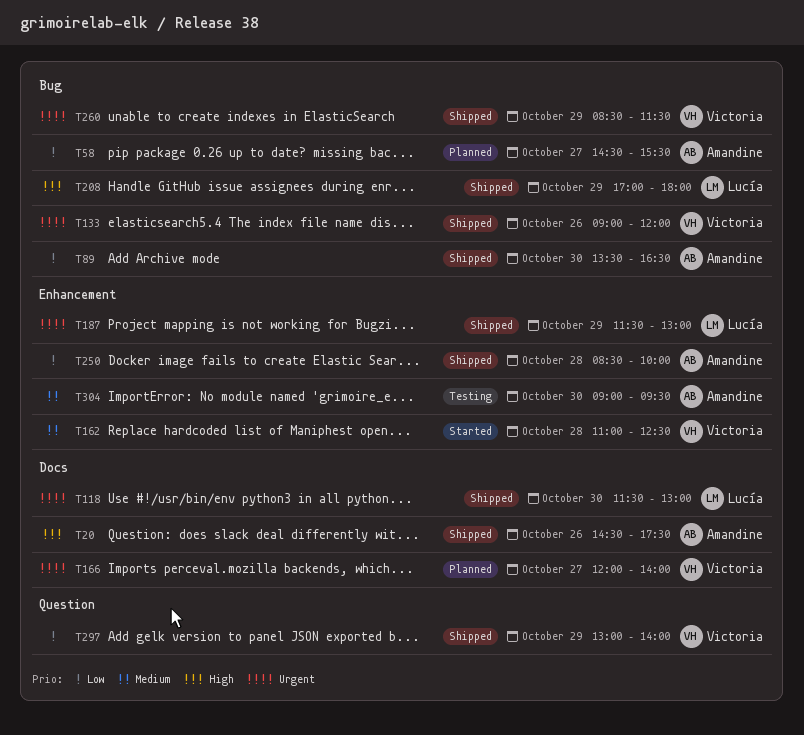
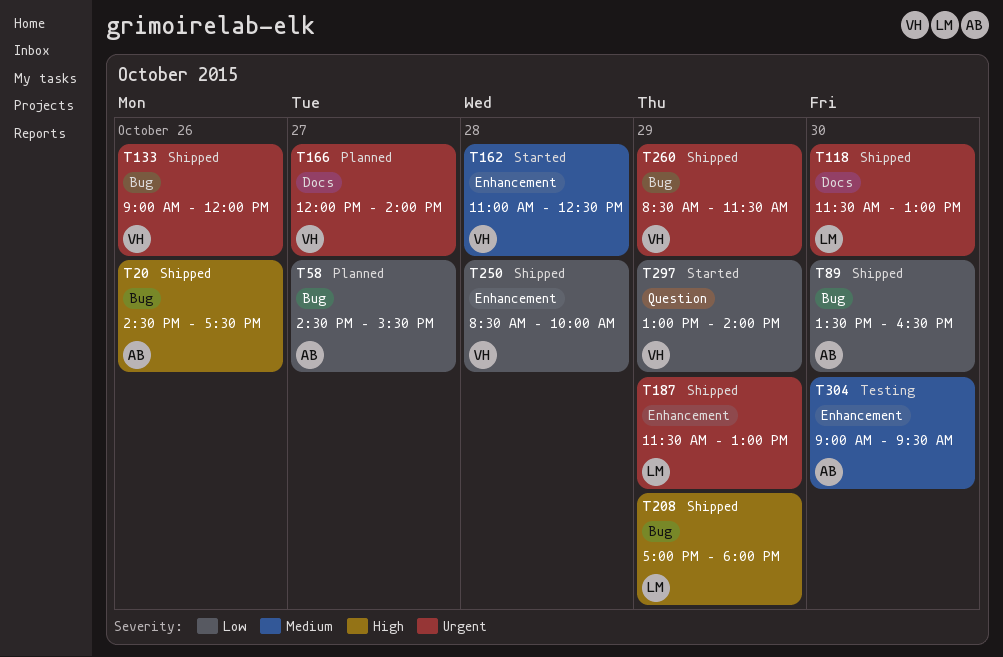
T20, label: Docs -> Bug
T250, owner: Amandine -> Victoria
T297, status: Shipped -> Started

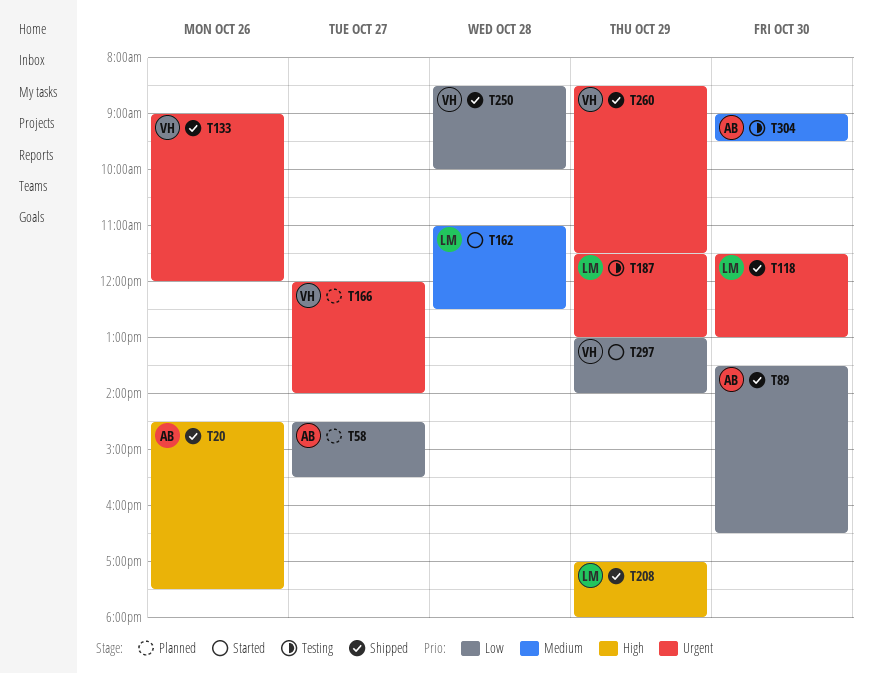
T162, owner: VH -> LM
T187, status: Shipped -> Testing

